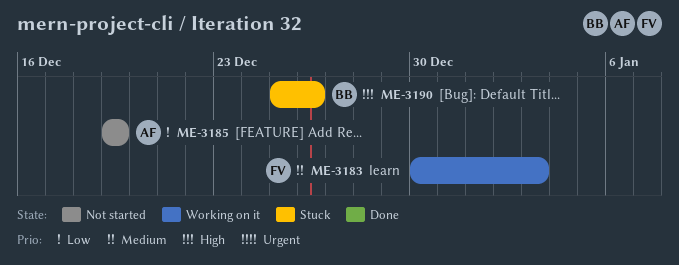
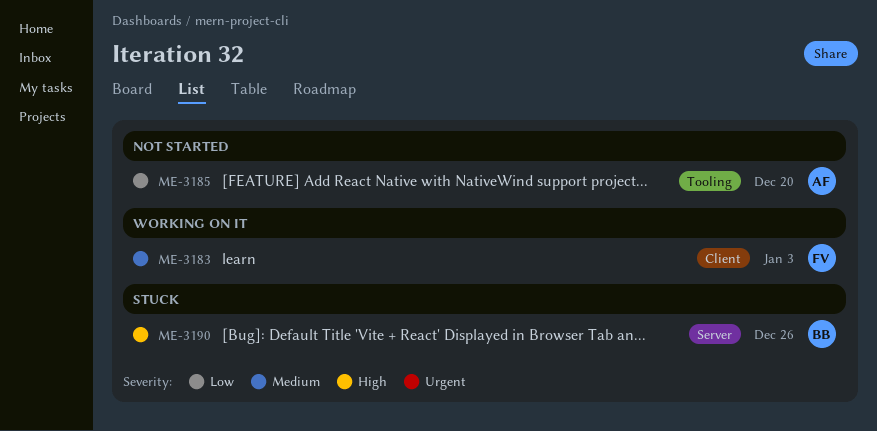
ME-3185, due: Dec 19 -> Dec 20

